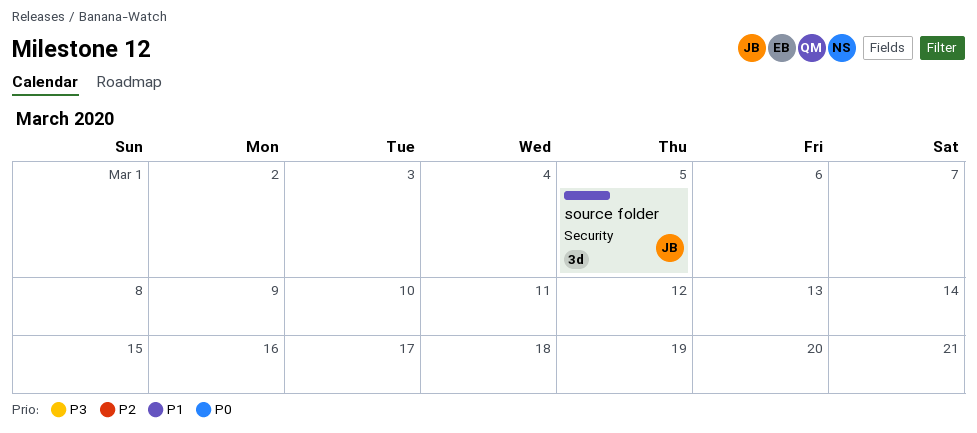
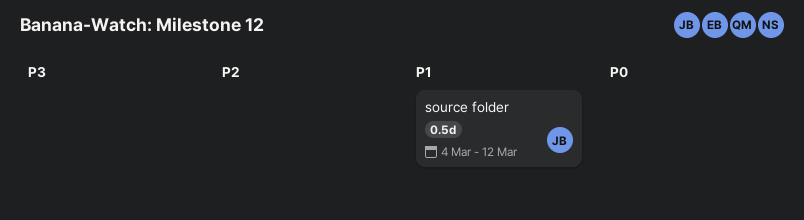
source folder, estimate: 3d -> 0.5d
source folder, due: Mar 5 -> Mar 12

